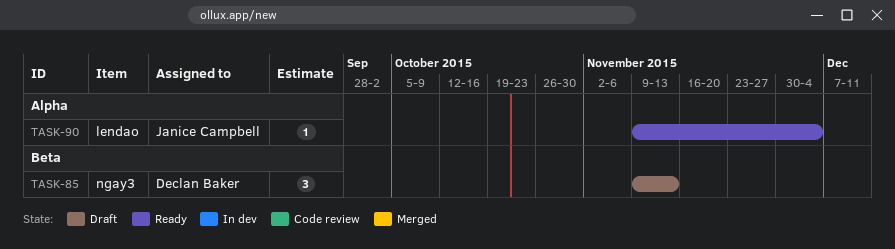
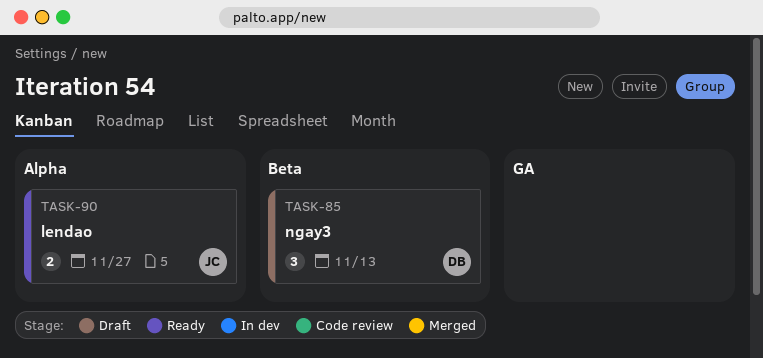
TASK-90, estimate: 1 -> 2
TASK-90, due: Dec 4 -> Nov 27

